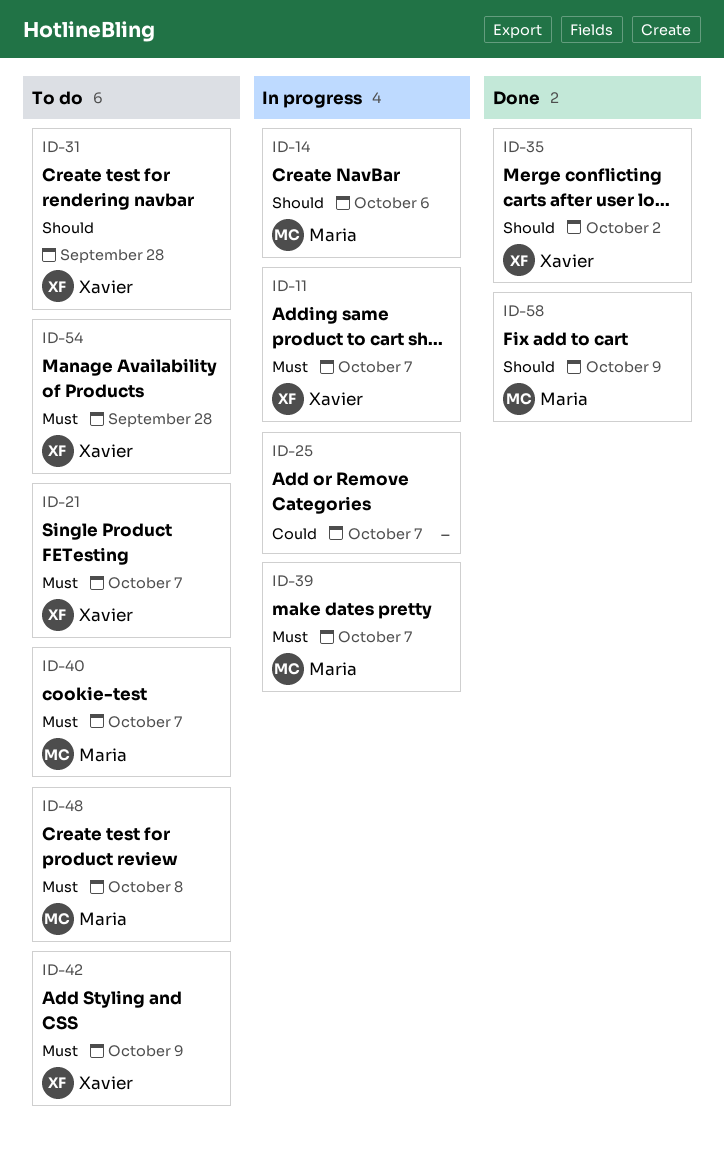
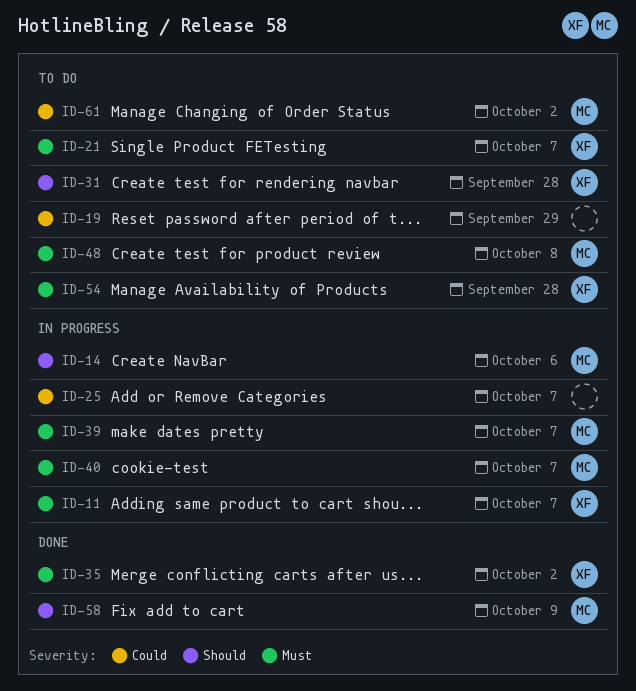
ID-19: none -> present
ID-35, priority: Should -> Must
ID-40, status: To do -> In progress
ID-42: present -> none
ID-61: none -> present

